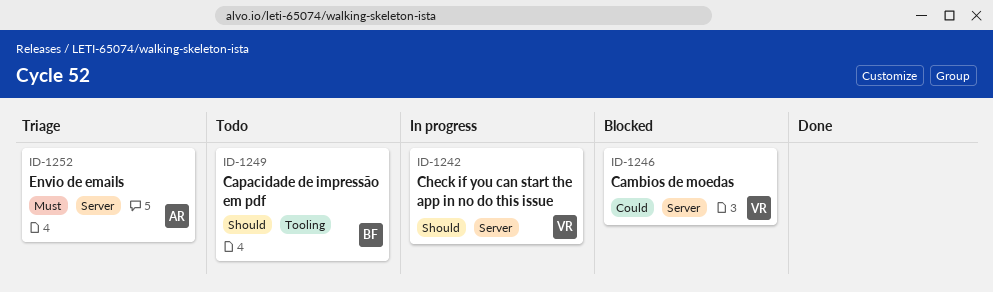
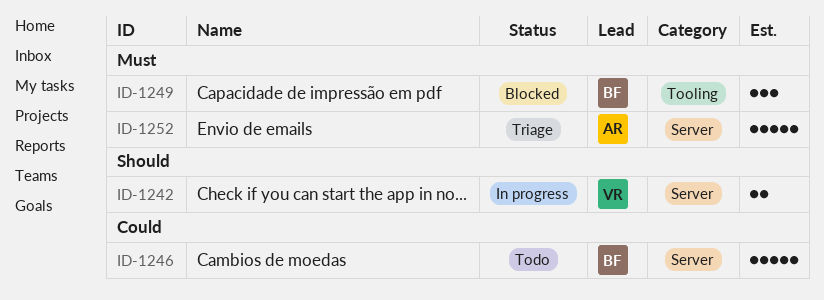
ID-1246, status: Blocked -> Todo
ID-1246, owner: VR -> BF
ID-1249, status: Todo -> Blocked
ID-1249, priority: Should -> Must

